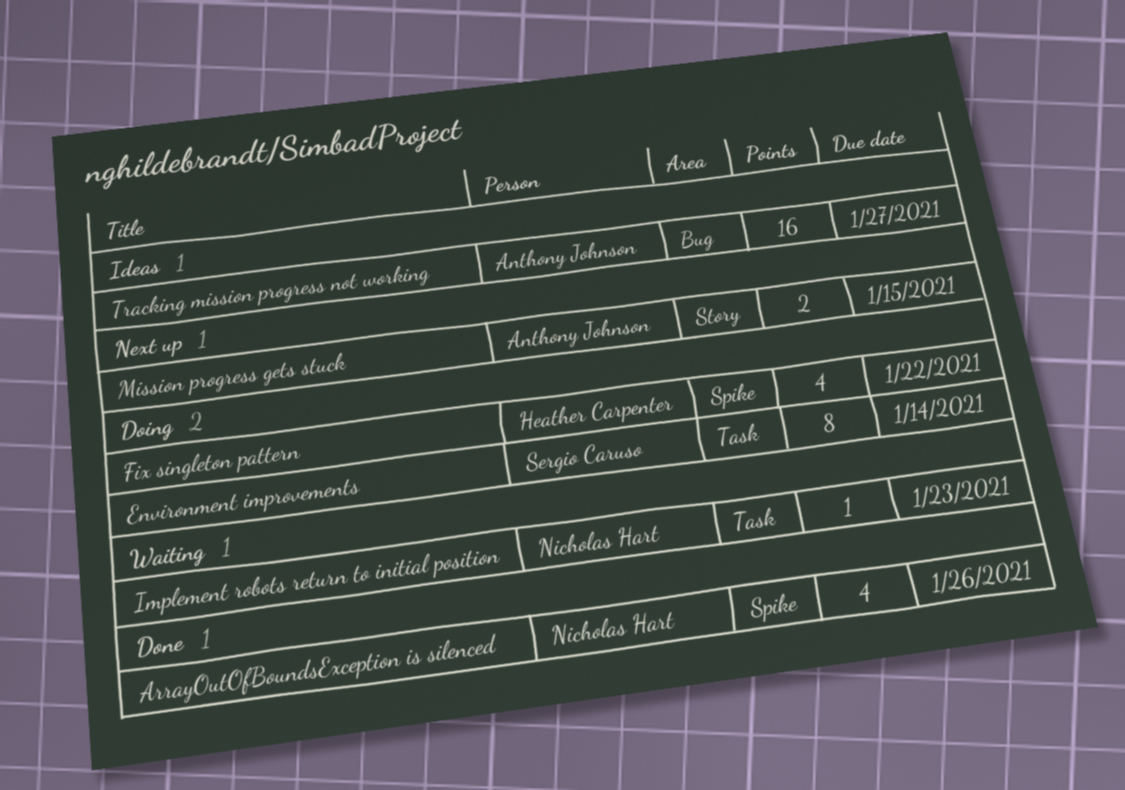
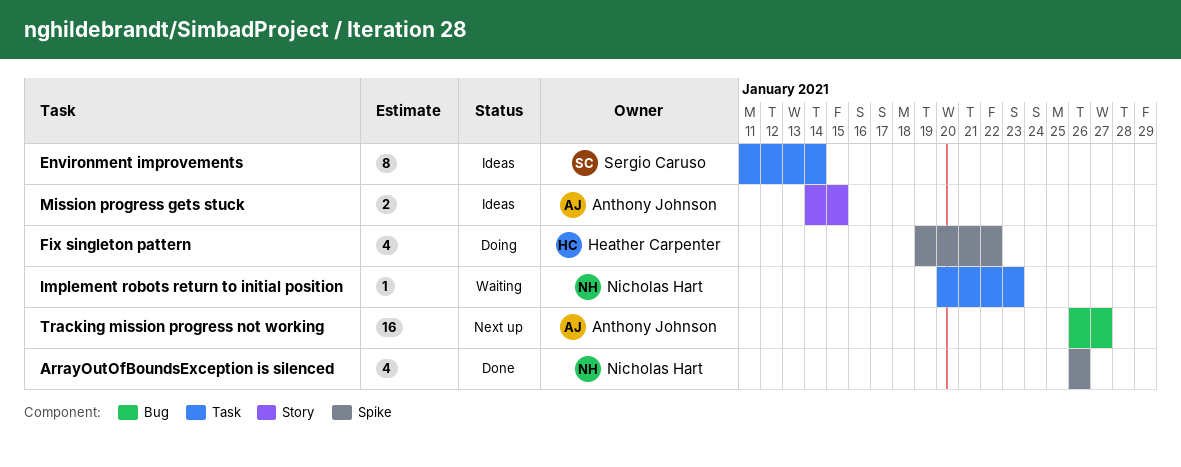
Environment improvements, status: Doing -> Ideas
Mission progress gets stuck, status: Next up -> Ideas
Tracking mission progress not working, status: Ideas -> Next up

